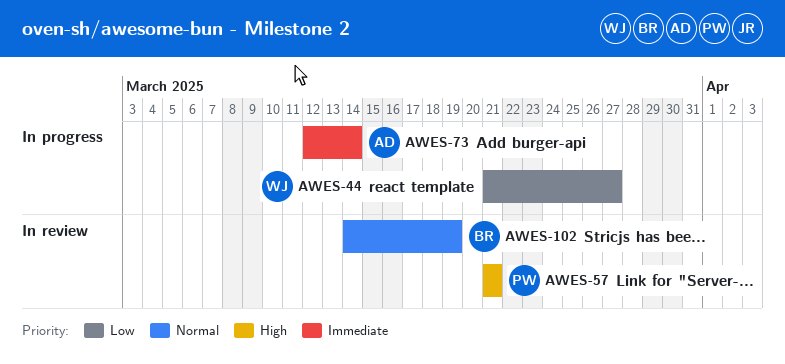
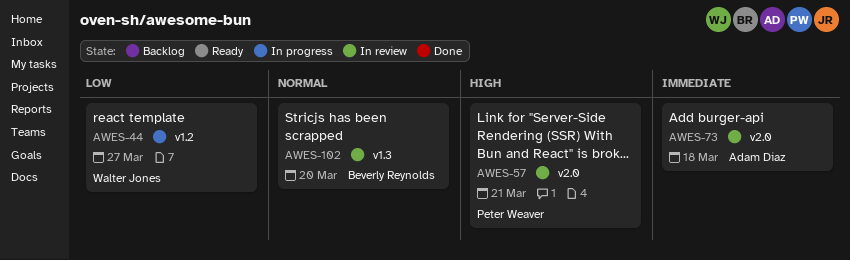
AWES-73, status: In progress -> In review
AWES-73, due: Mar 14 -> Mar 18
AWES-102, due: Mar 19 -> Mar 20

